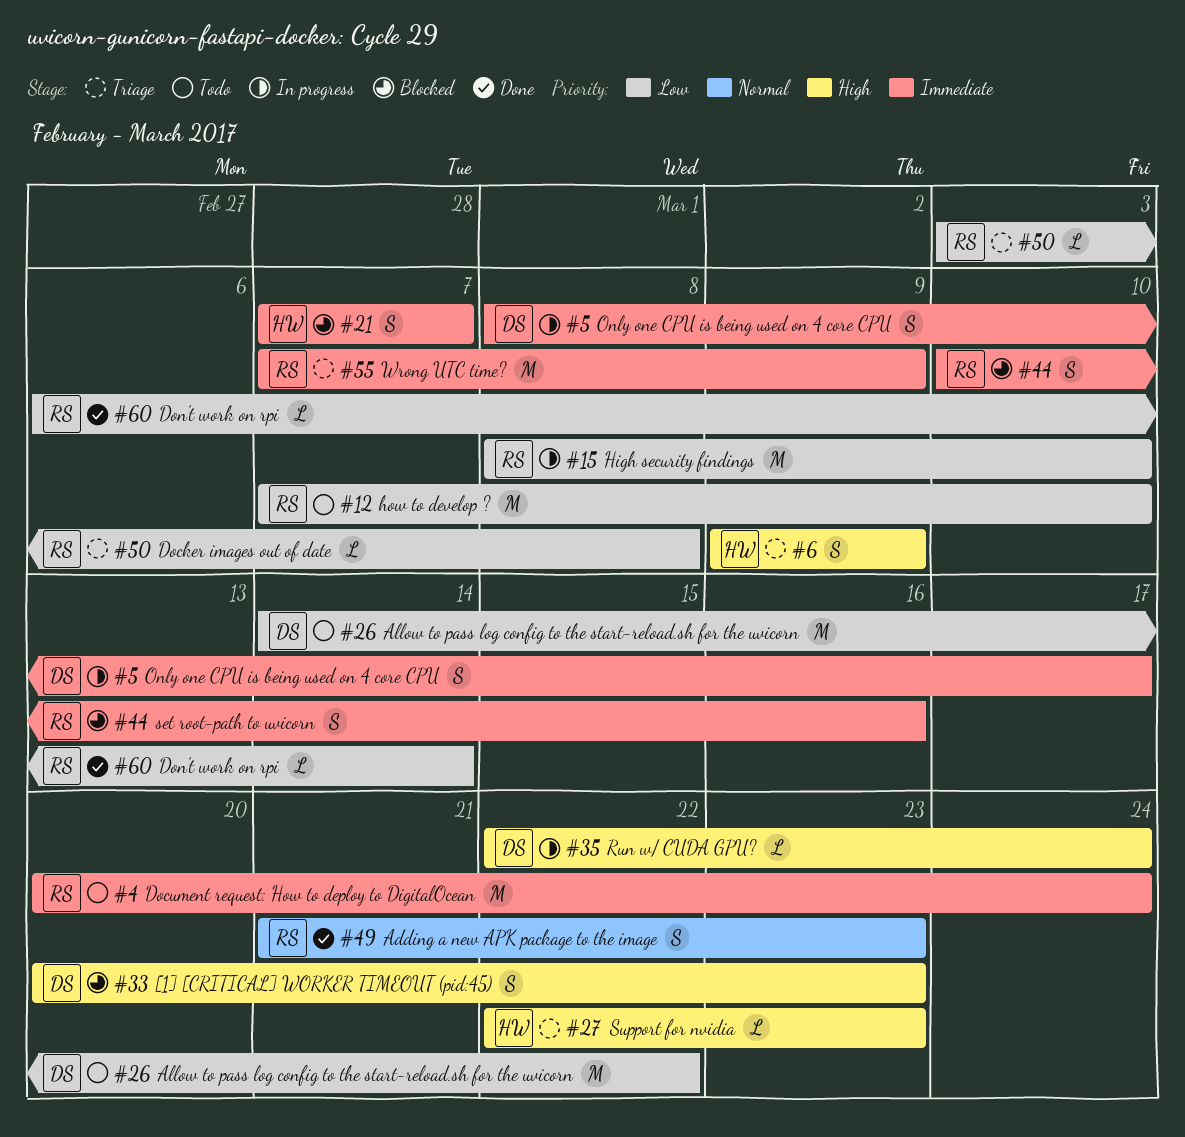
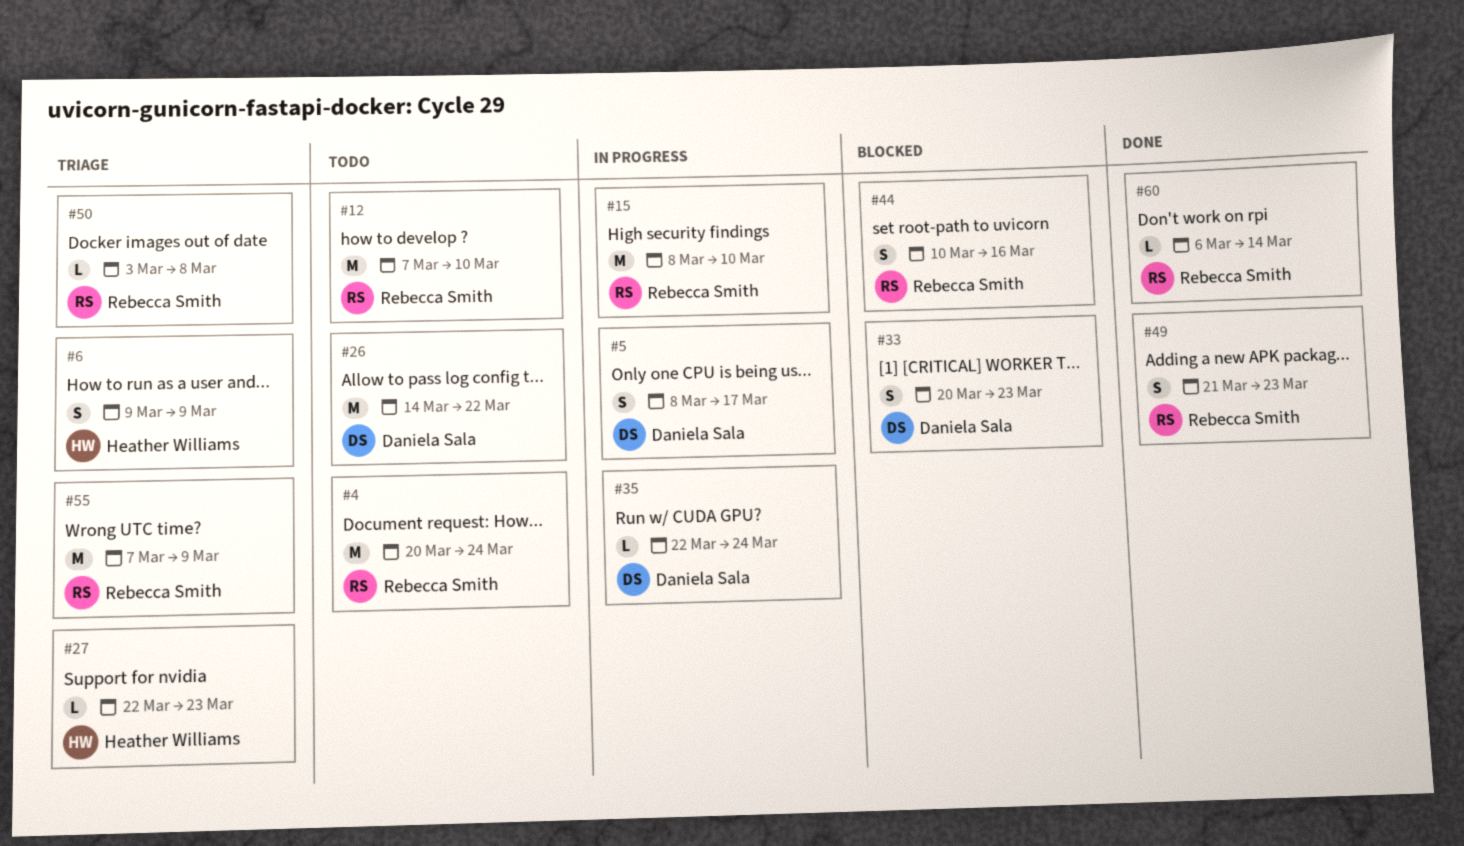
#21: present -> none

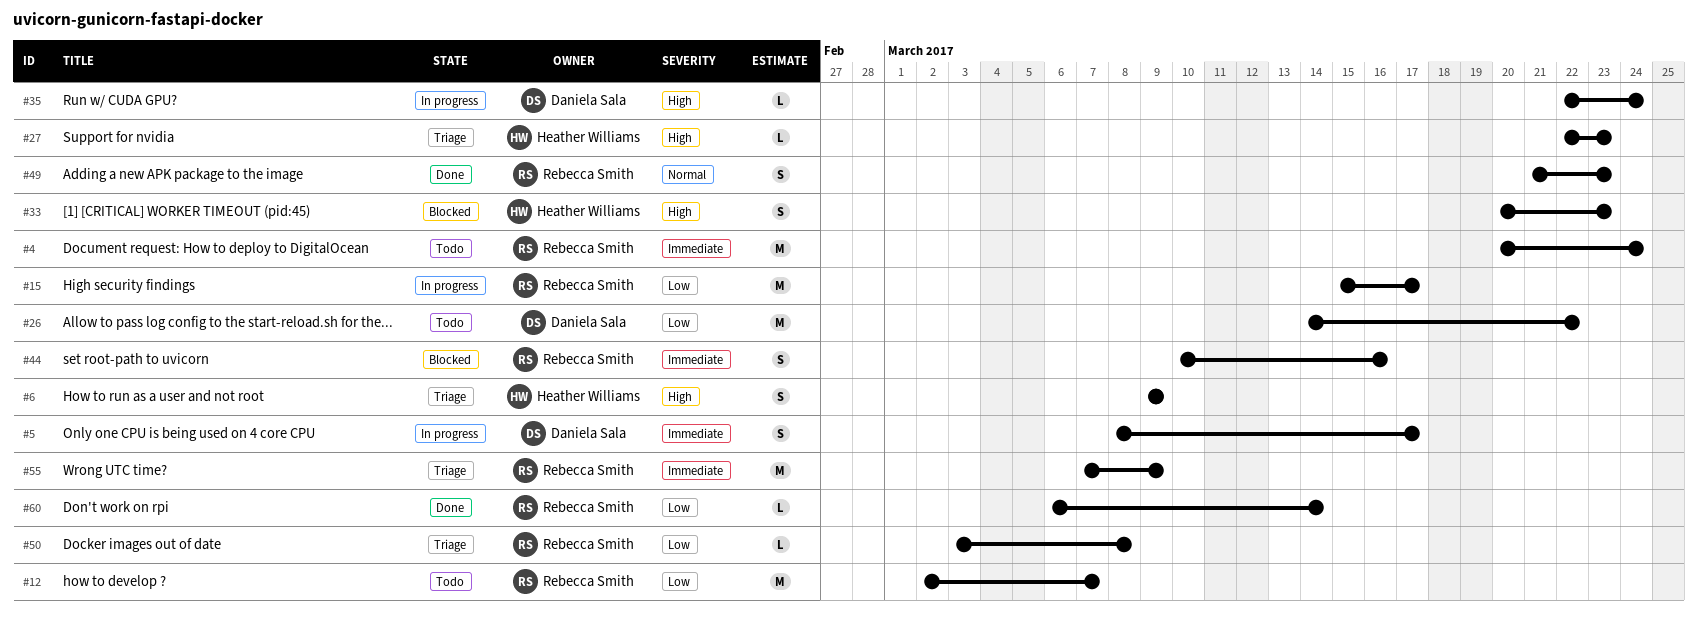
#12, start: Mar 7 -> Mar 2
#12, due: Mar 10 -> Mar 7
#15, start: Mar 8 -> Mar 15
#15, due: Mar 10 -> Mar 17
#33, owner: Daniela Sala -> Heather Williams

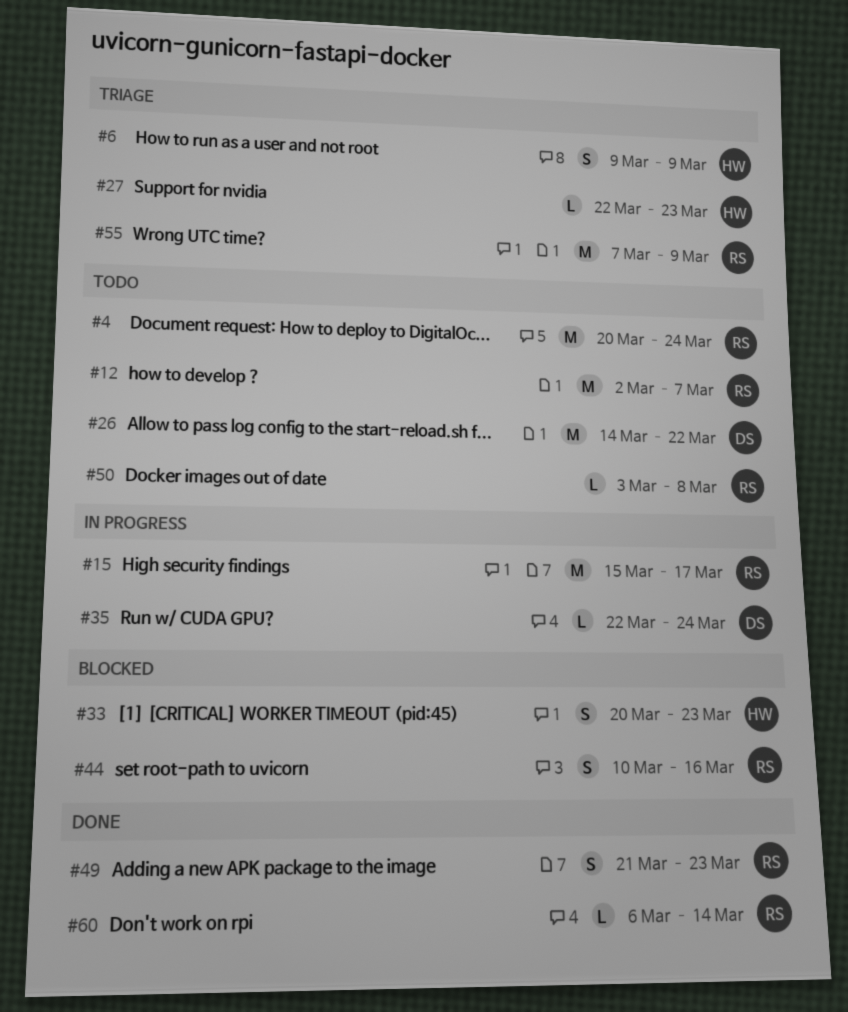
#5: present -> none
#50, status: Triage -> Todo

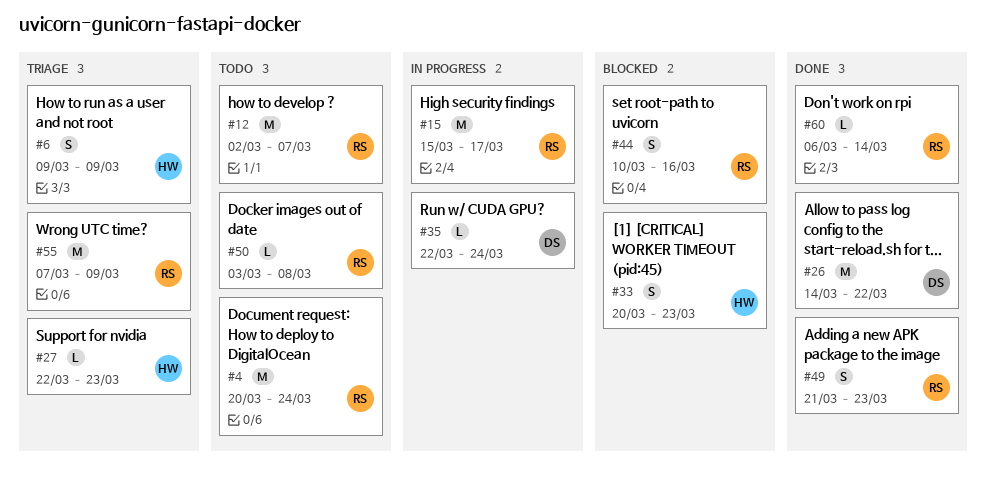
#26, status: Todo -> Done

